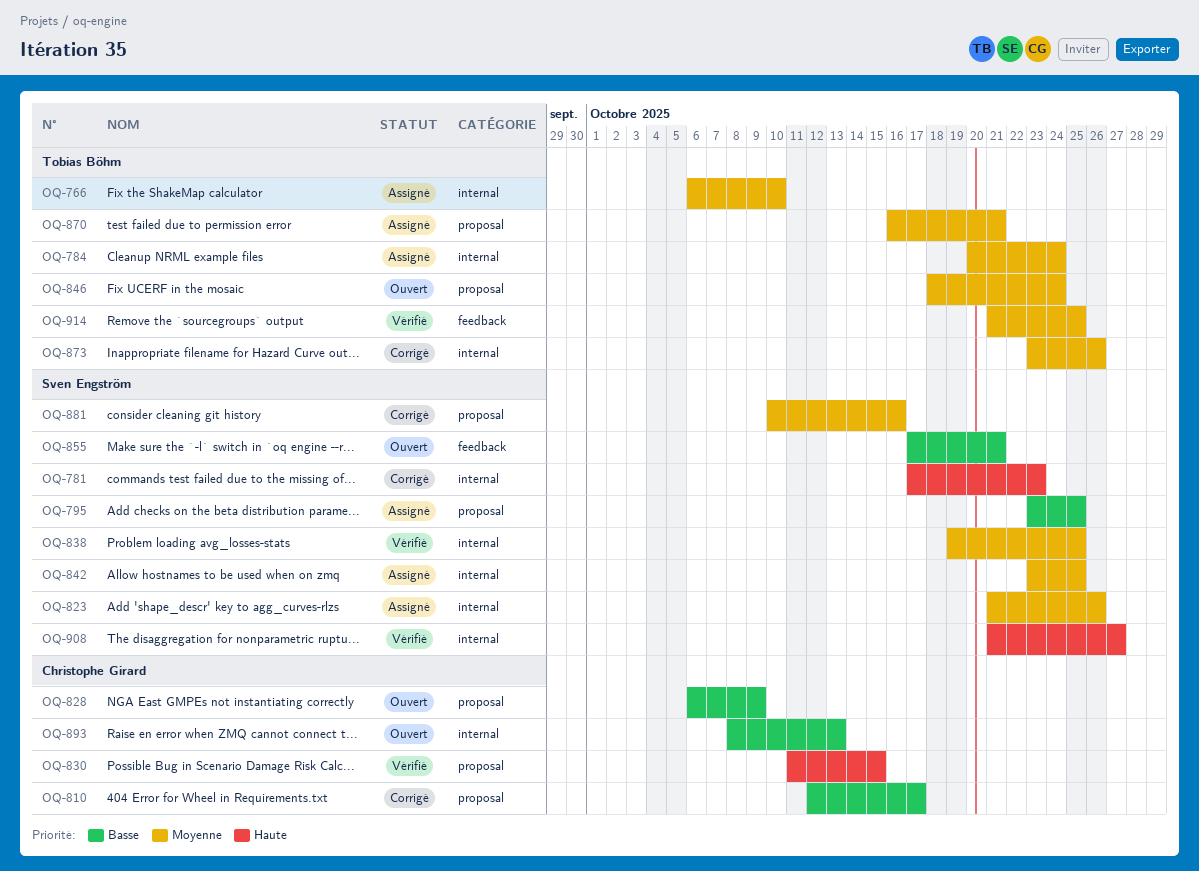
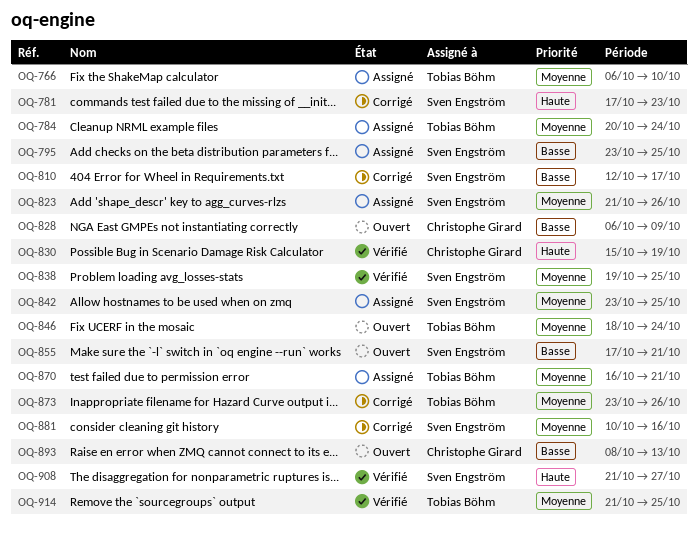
OQ-810, owner: Christophe Girard -> Sven Engström
OQ-830, start: Oct 11 -> Oct 15
OQ-830, due: Oct 15 -> Oct 19

